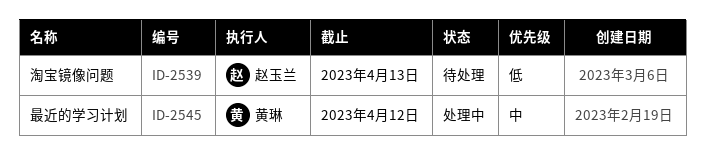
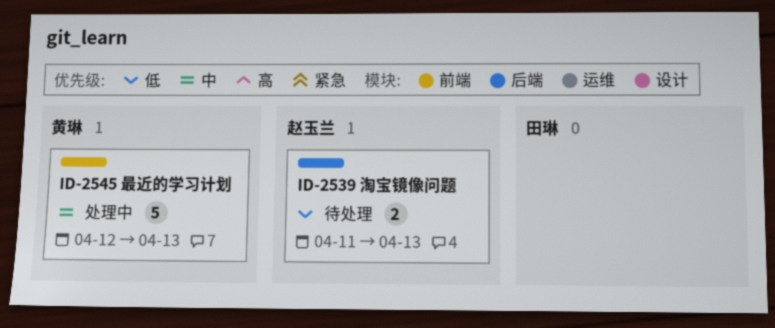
ID-2545, due: Apr 12 -> Apr 13

